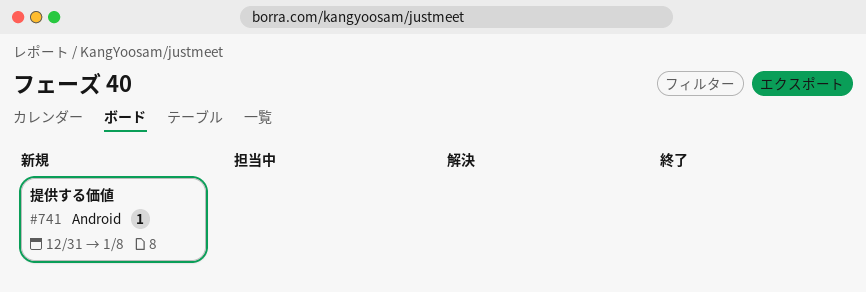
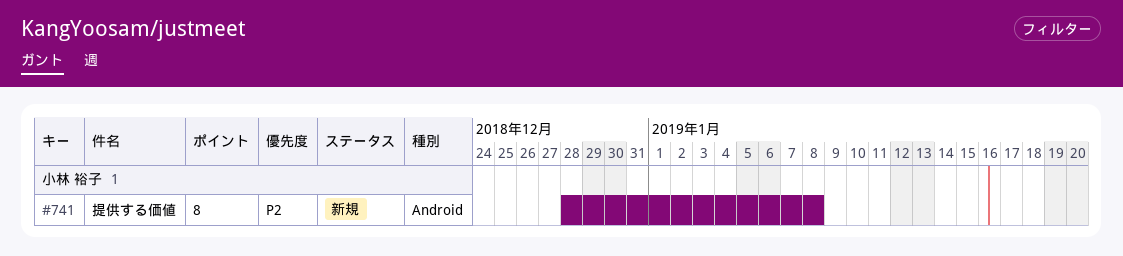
#741, estimate: 1 -> 8
#741, start: Dec 31 -> Dec 28

